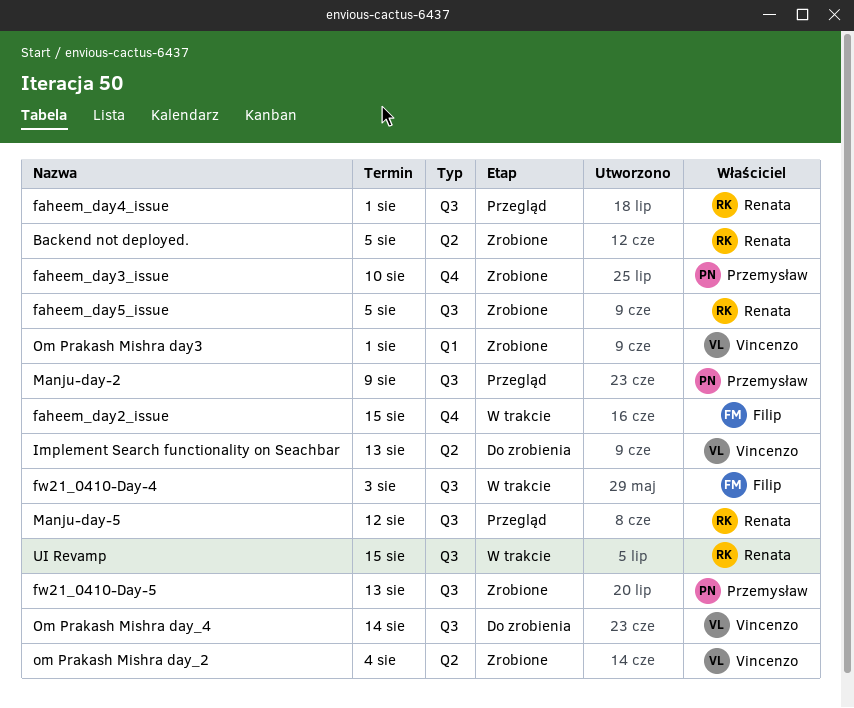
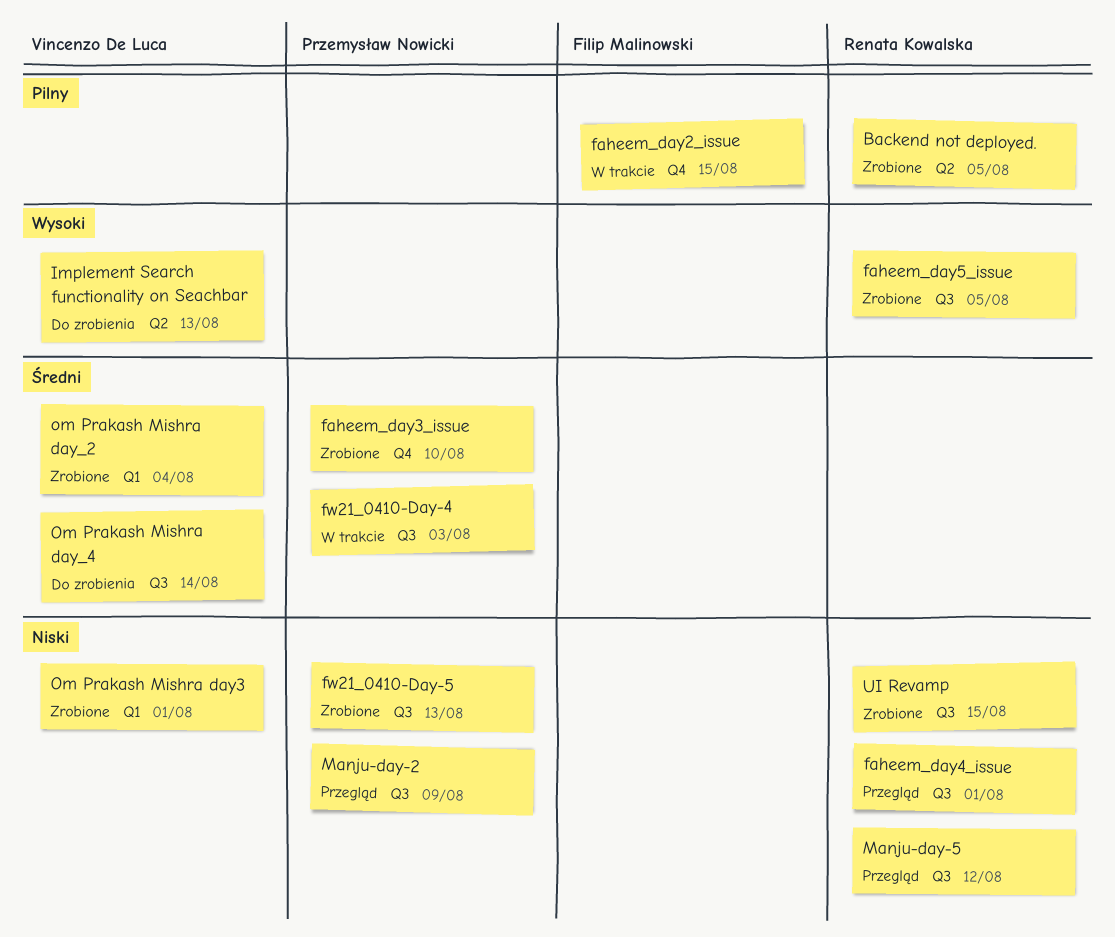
fw21_0410-Day-4, owner: Filip Malinowski -> Przemysław Nowicki
om Prakash Mishra day_2, label: Q2 -> Q1
UI Revamp, status: W trakcie -> Zrobione

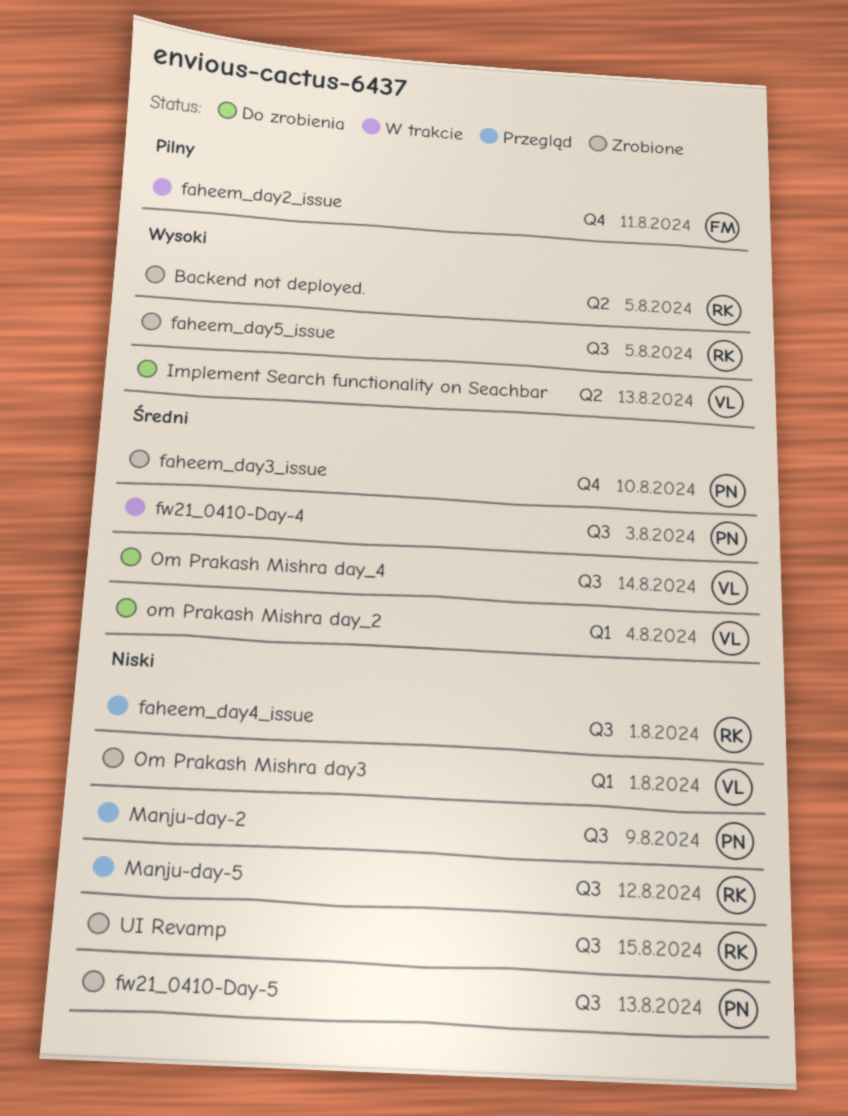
Backend not deployed., priority: Pilny -> Wysoki
faheem_day2_issue, due: Aug 15 -> Aug 11
om Prakash Mishra day_2, status: Zrobione -> Do zrobienia

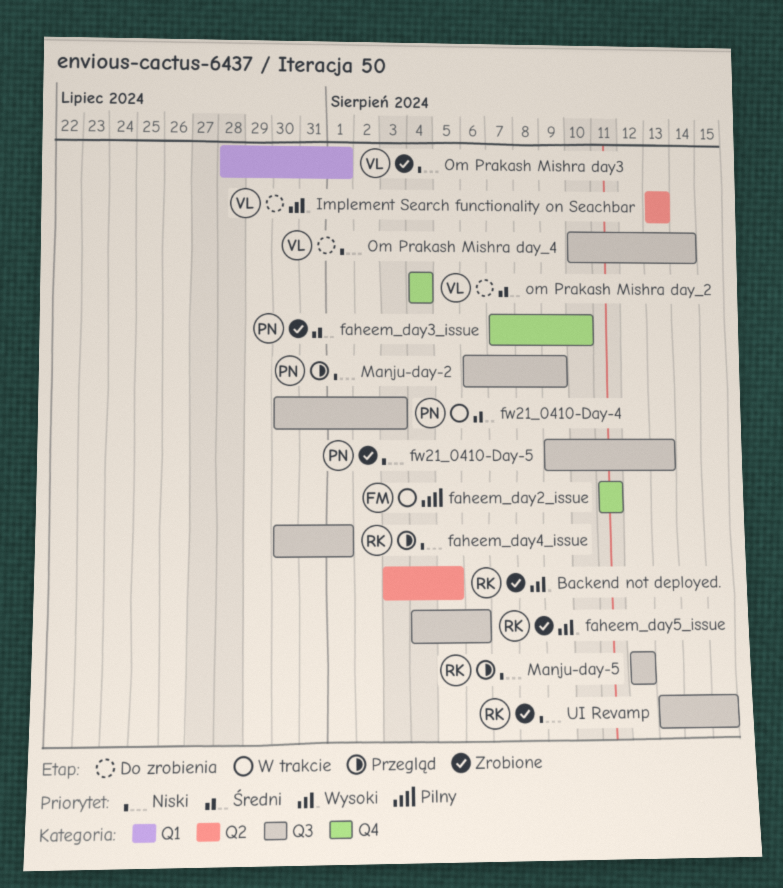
faheem_day5_issue, due: Aug 5 -> Aug 6
om Prakash Mishra day_2, label: Q1 -> Q4
Om Prakash Mishra day_4, priority: Średni -> Niski

